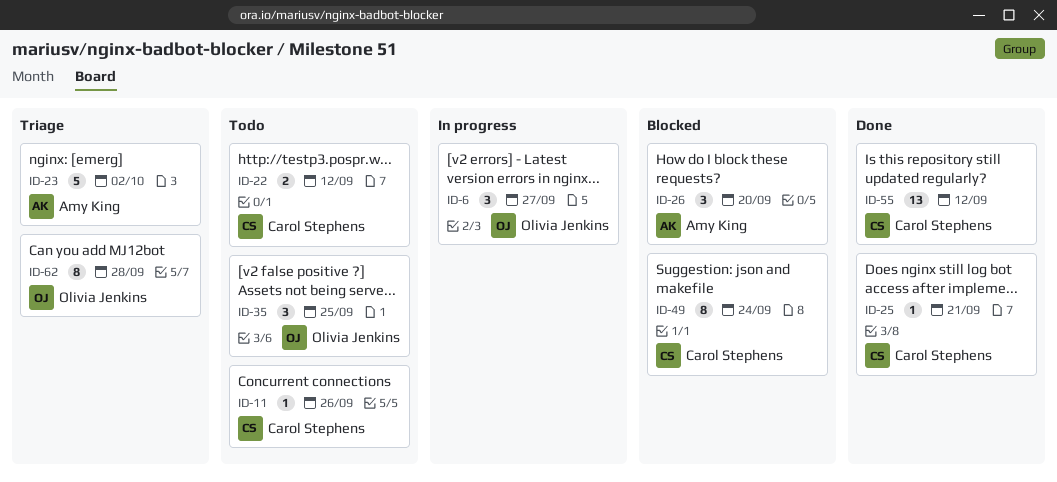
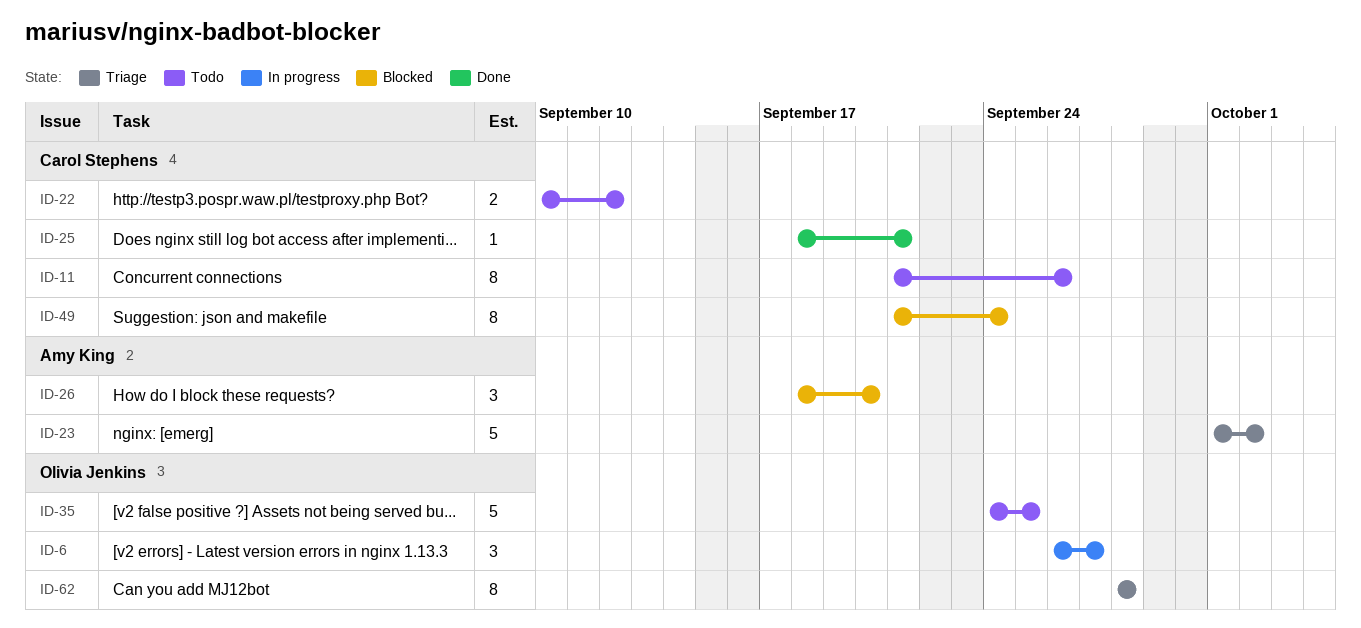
ID-11, estimate: 1 -> 8
ID-35, estimate: 3 -> 5
ID-55: present -> none

